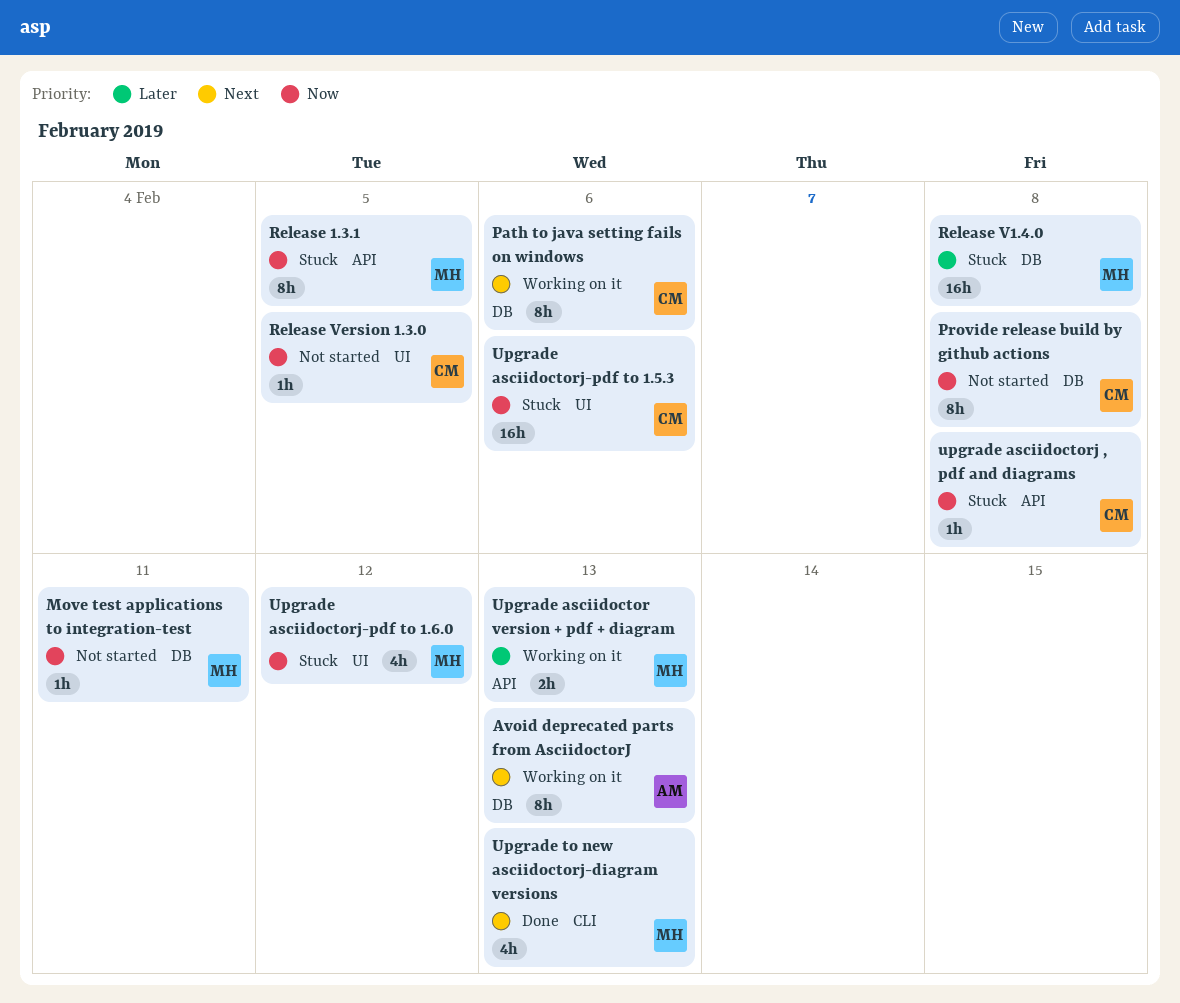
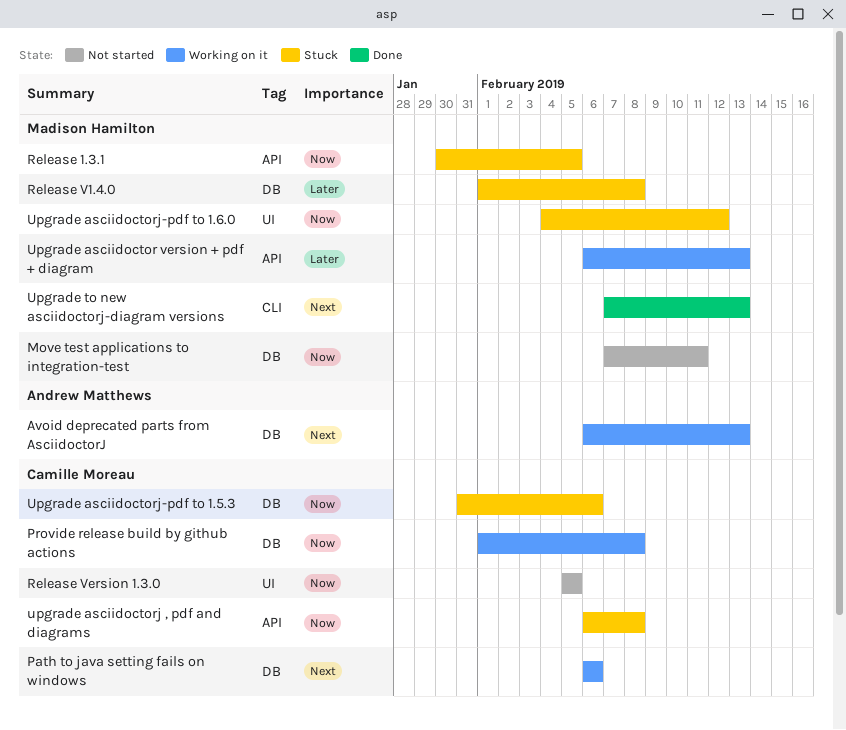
Provide release build by github actions, status: Not started -> Working on it
Upgrade asciidoctorj-pdf to 1.5.3, label: UI -> DB

